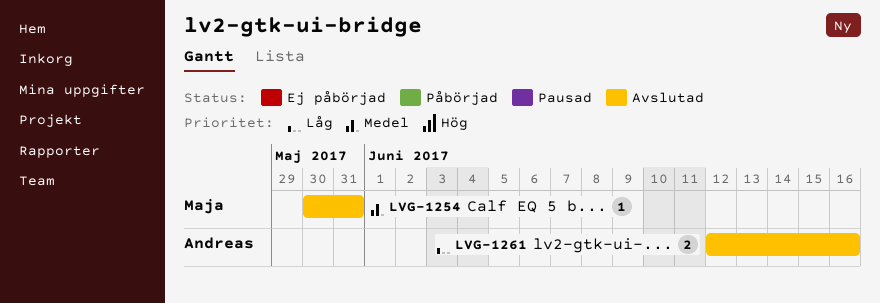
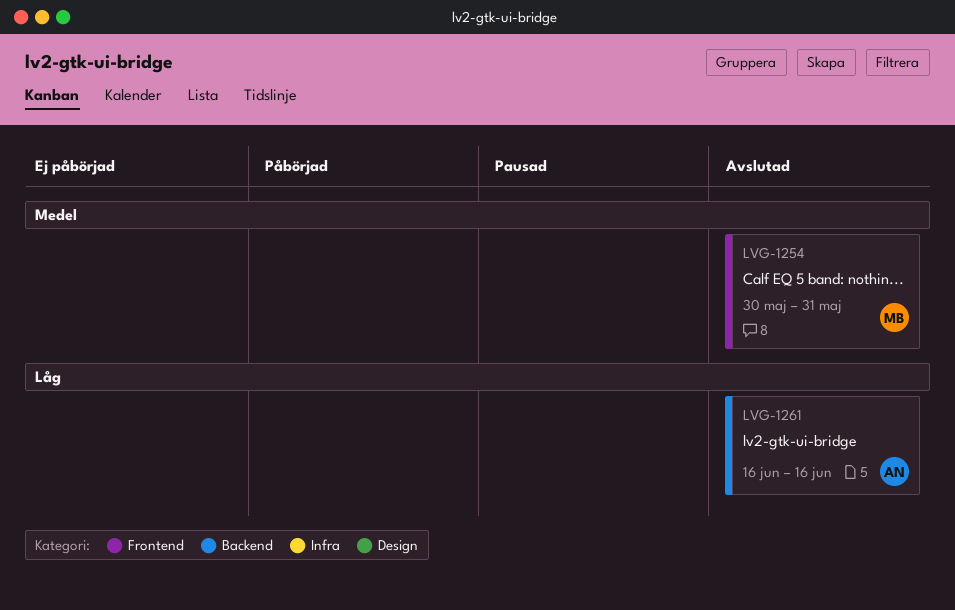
LVG-1261, start: Jun 12 -> Jun 16

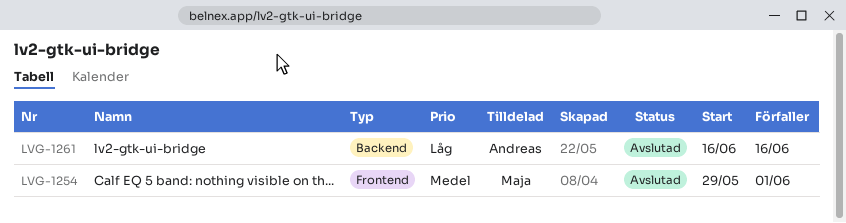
LVG-1254, start: May 30 -> May 29
LVG-1254, due: May 31 -> Jun 1

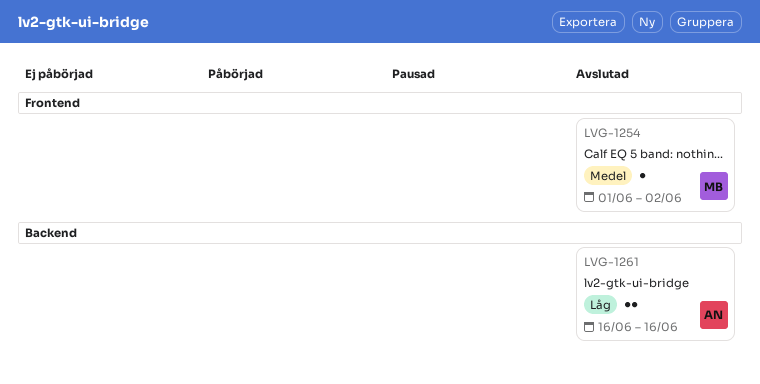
LVG-1254, start: May 29 -> Jun 1
LVG-1254, due: Jun 1 -> Jun 2

